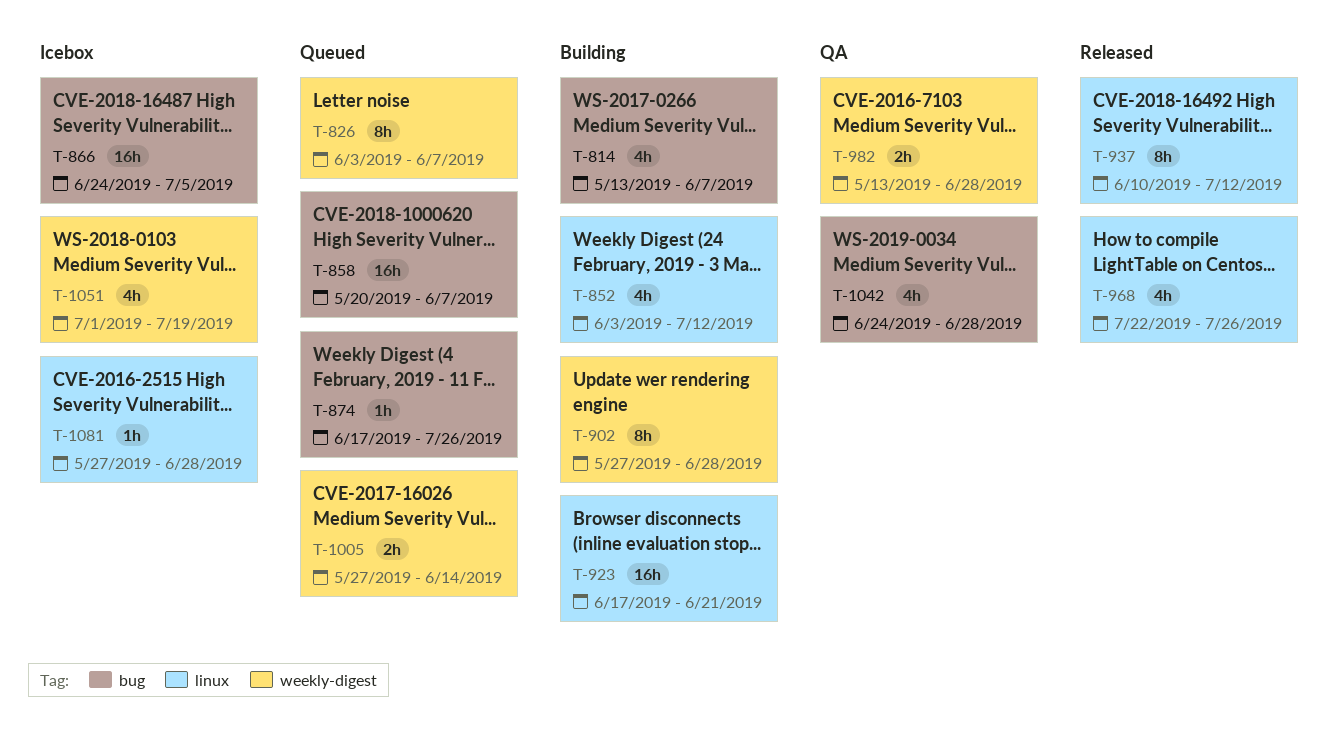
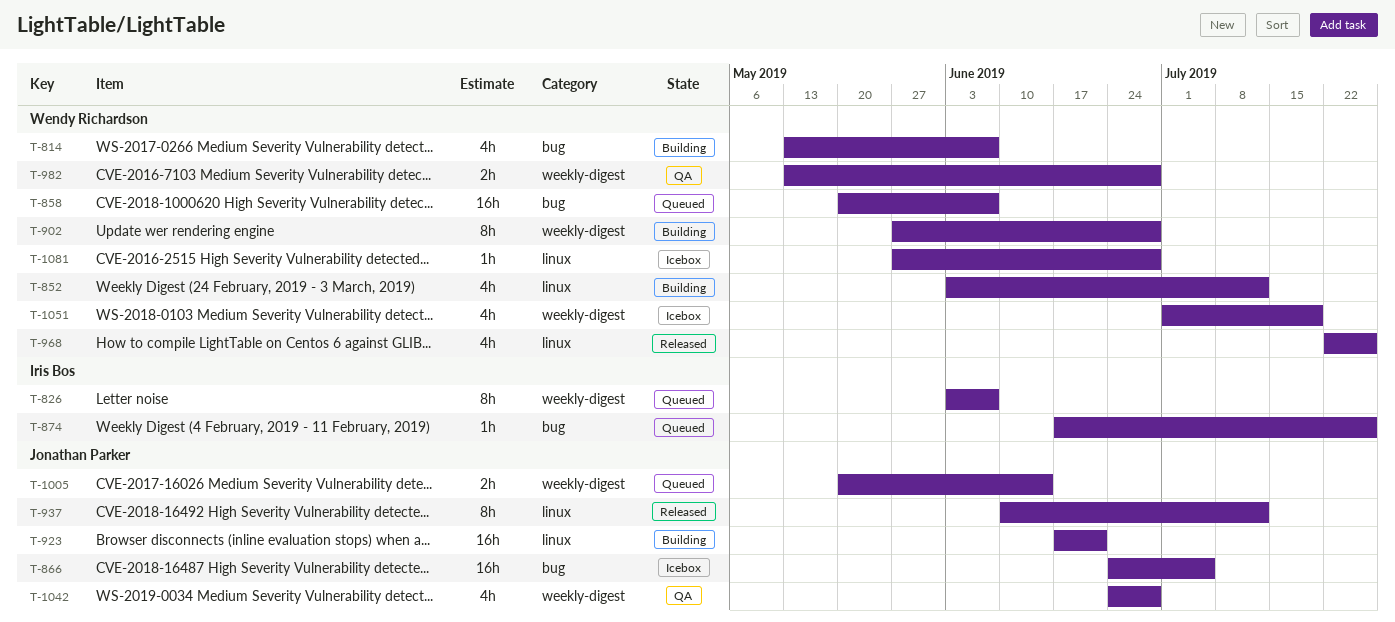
T-1005, start: May 27 -> May 20
T-1042, label: bug -> weekly-digest

